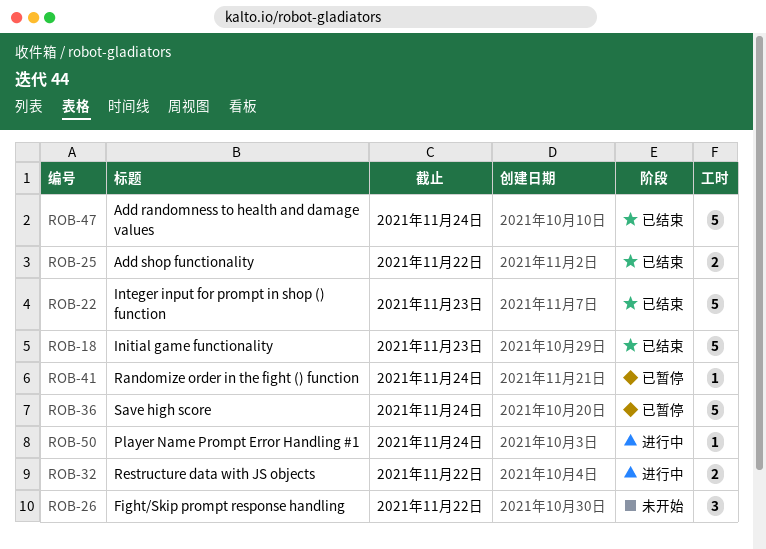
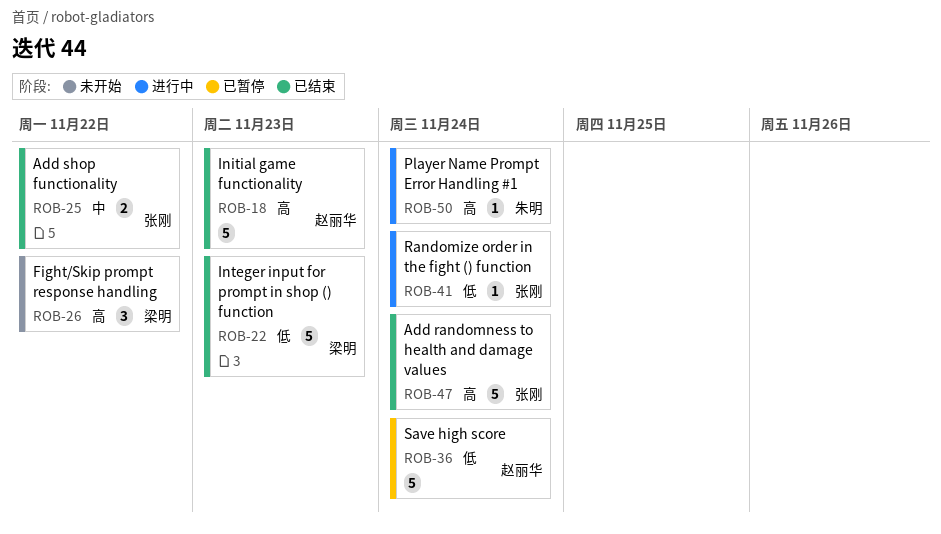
ROB-32: present -> none
ROB-41, status: 已暂停 -> 进行中

